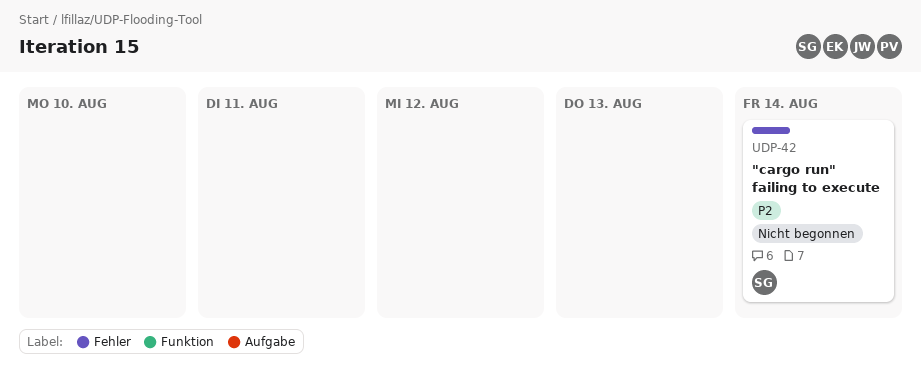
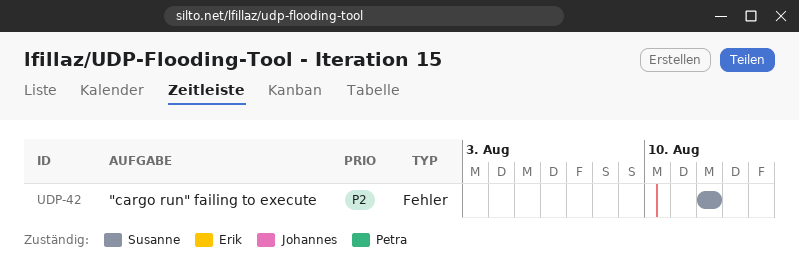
UDP-42, due: Aug 14 -> Aug 12

